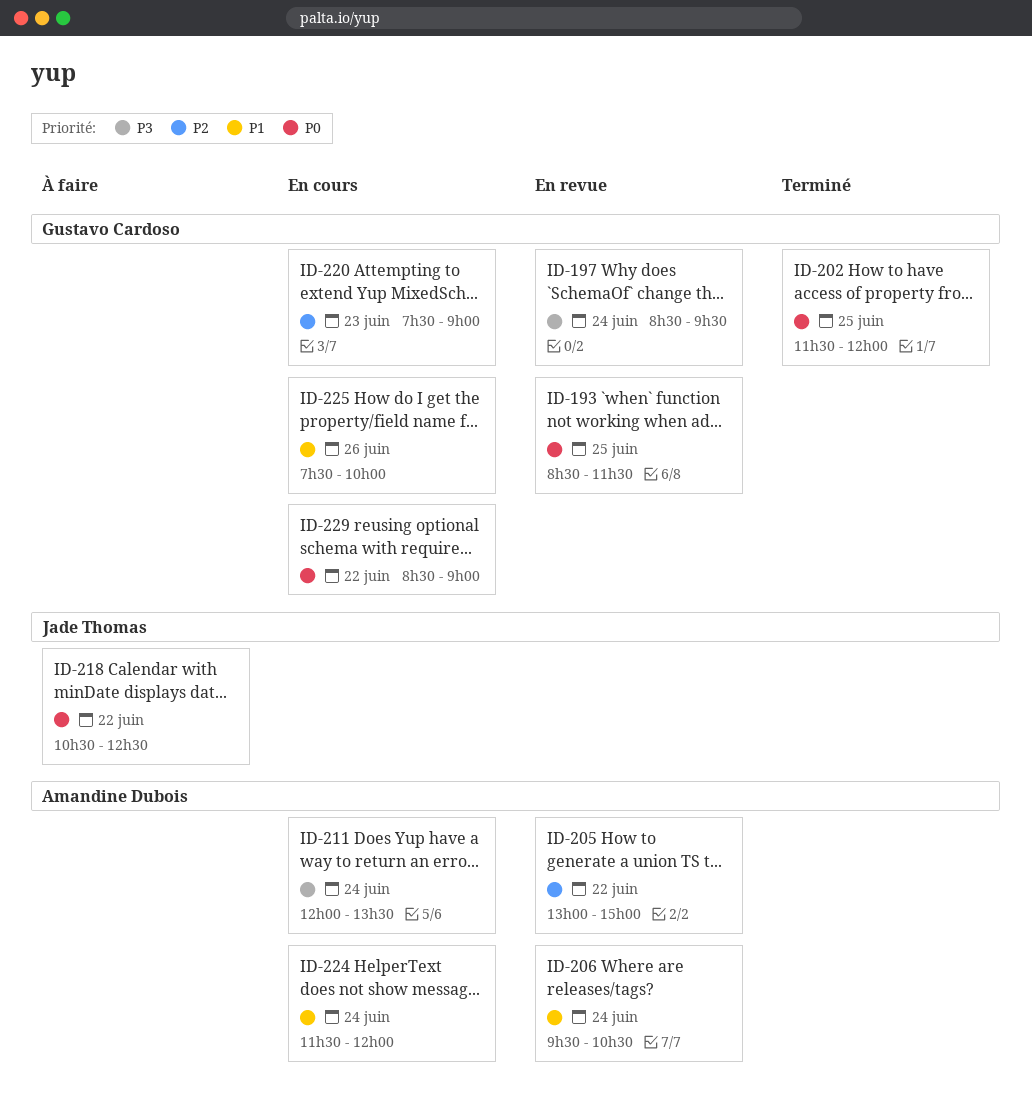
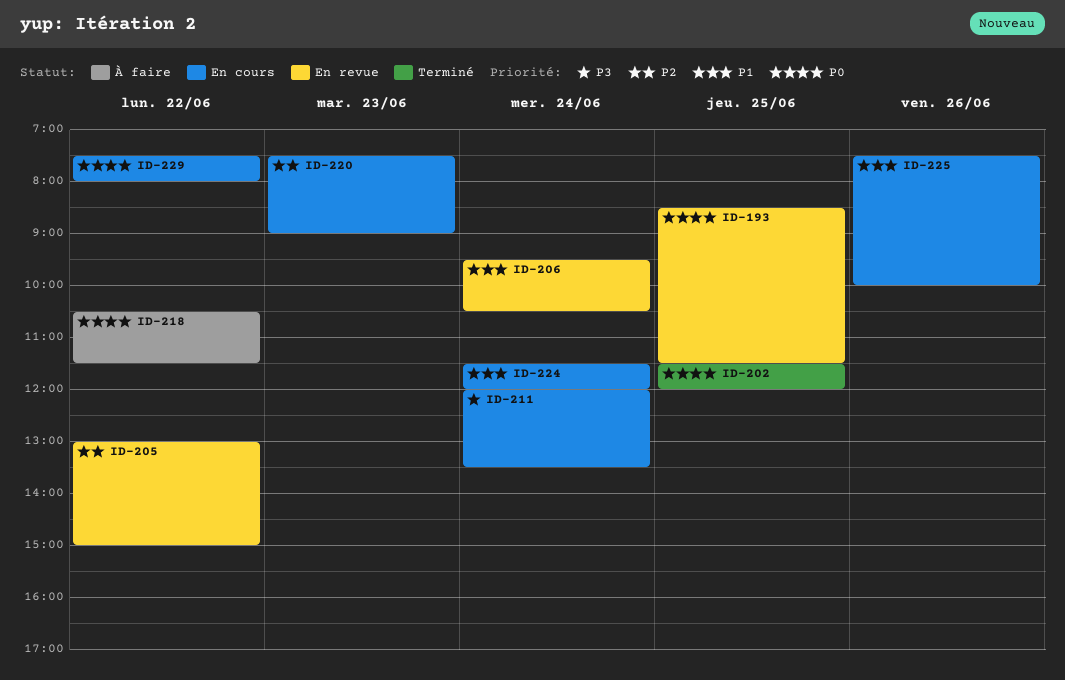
ID-197: present -> none
ID-218, ends: 12:30 -> 11:30
ID-229, begins: 08:30 -> 07:30
ID-229, ends: 09:00 -> 08:00

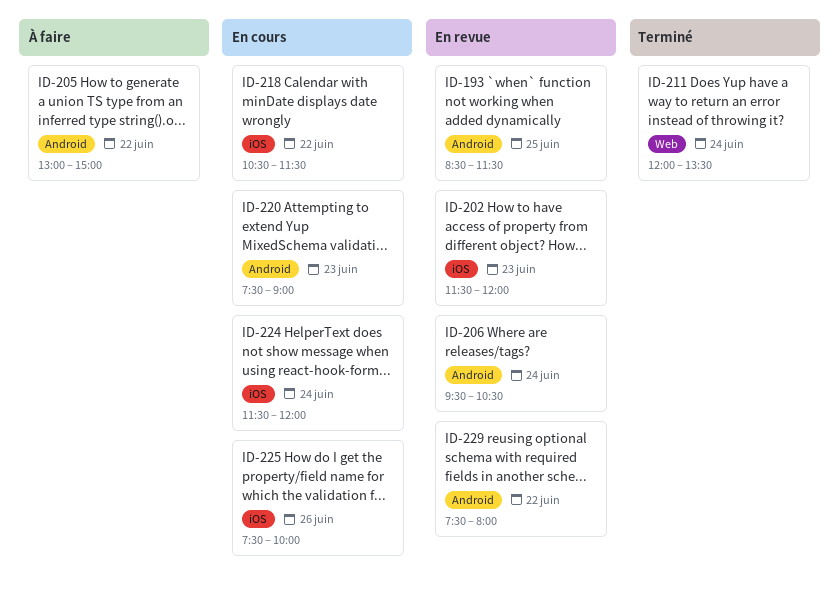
ID-202, status: Terminé -> En revue
ID-202, day: Jun 25 -> Jun 23
ID-205, status: En revue -> À faire
ID-211, status: En cours -> Terminé
ID-218, status: À faire -> En cours
ID-229, status: En cours -> En revue

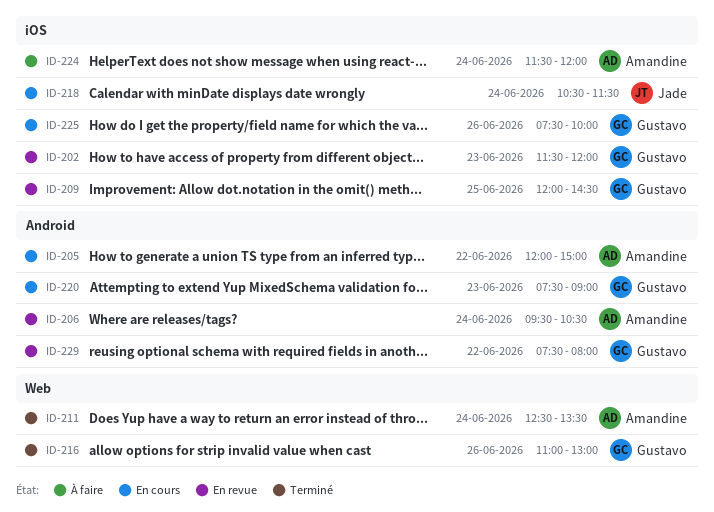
ID-193: present -> none
ID-205, status: À faire -> En cours
ID-205, begins: 13:00 -> 12:00
ID-209: none -> present
ID-211, begins: 12:00 -> 12:30
ID-216: none -> present
ID-218, day: Jun 22 -> Jun 24
ID-224, status: En cours -> À faire

